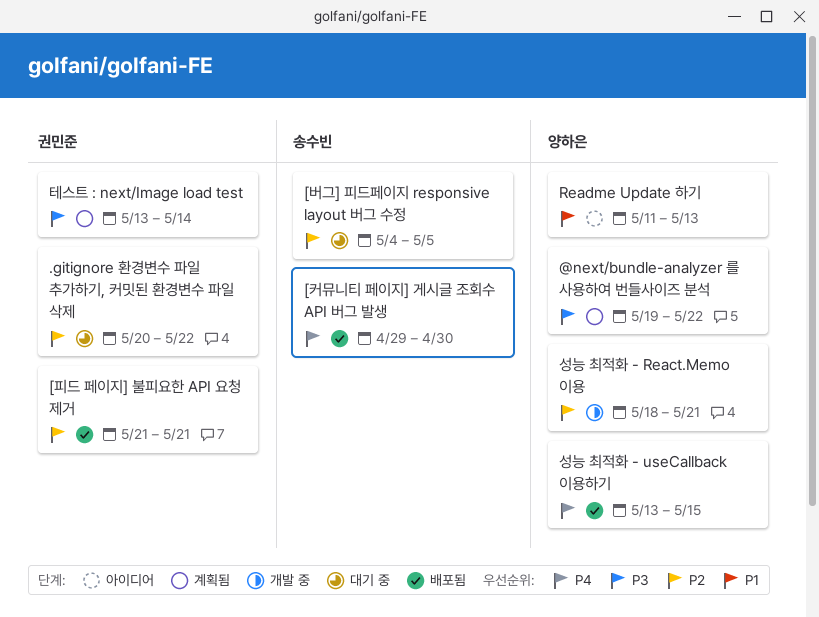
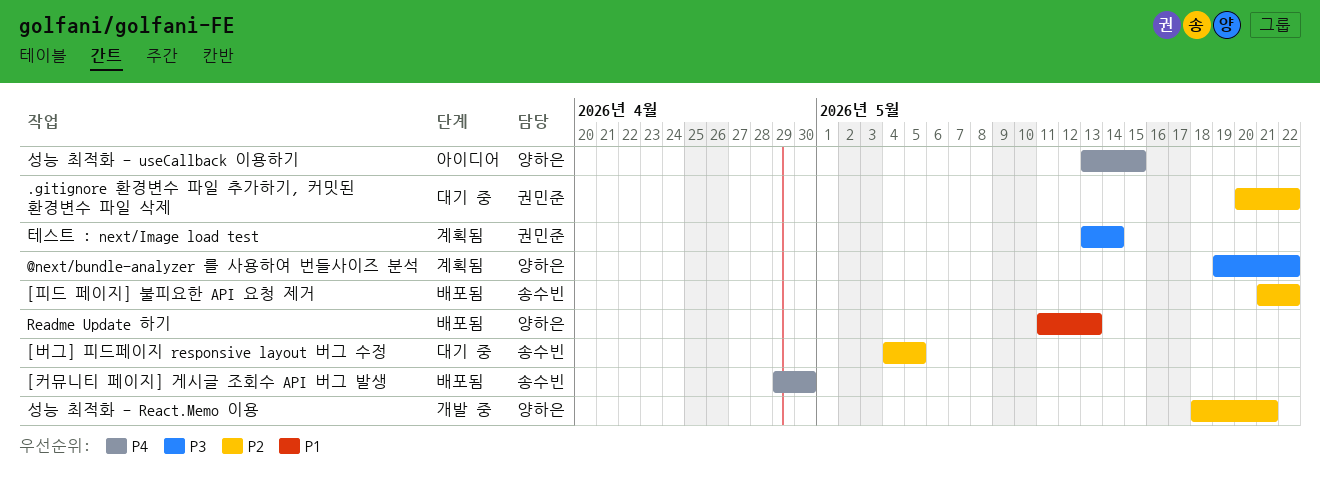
[피드 페이지] 불피요한 API 요청 제거, owner: 권민준 -> 송수빈
[피드 페이지] 불피요한 API 요청 제거, due: May 21 -> May 22
Readme Update 하기, status: 아이디어 -> 배포됨
성능 최적화 - useCallback 이용하기, status: 배포됨 -> 아이디어

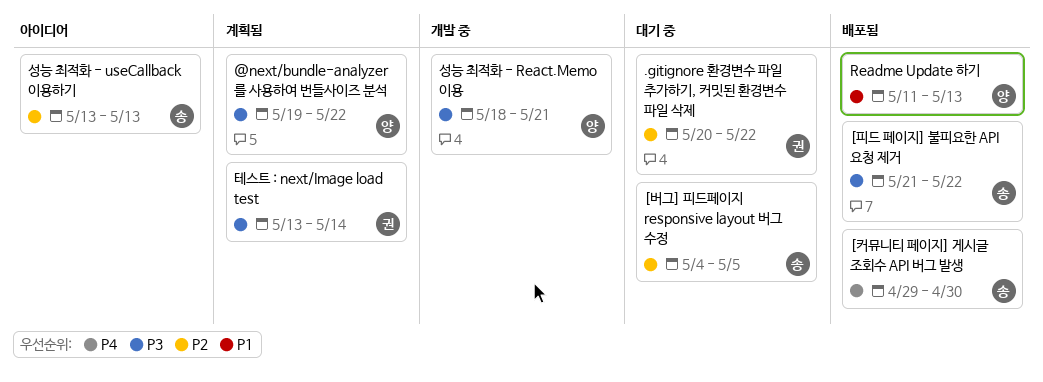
[피드 페이지] 불피요한 API 요청 제거, priority: P2 -> P3
성능 최적화 - React.Memo 이용, priority: P2 -> P3
성능 최적화 - useCallback 이용하기, owner: 양하은 -> 송수빈
성능 최적화 - useCallback 이용하기, priority: P4 -> P2
성능 최적화 - useCallback 이용하기, due: May 15 -> May 13

